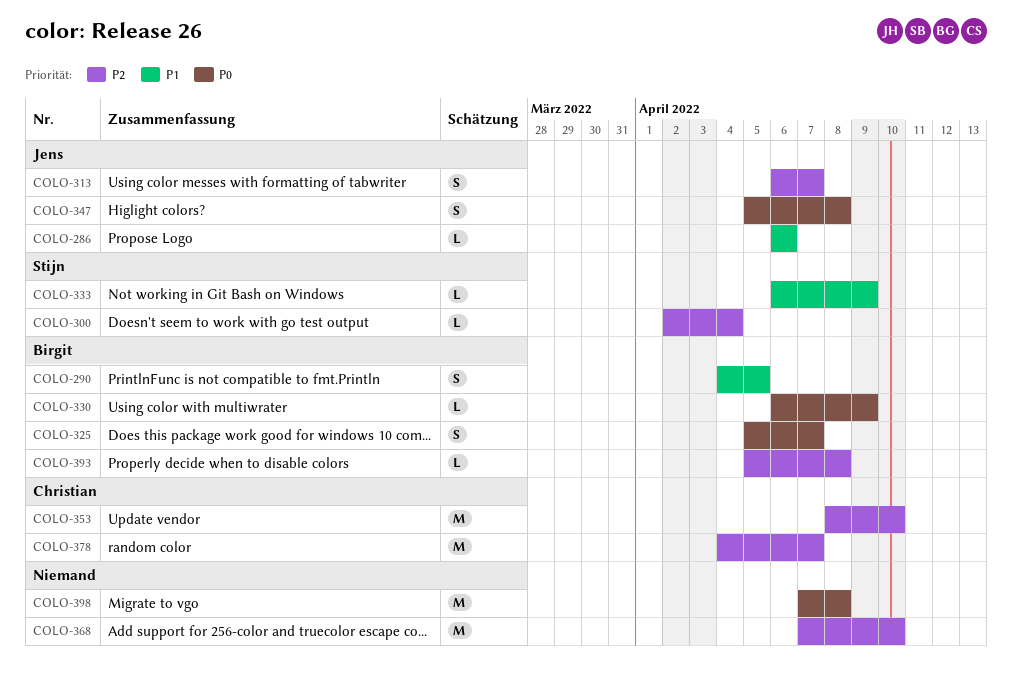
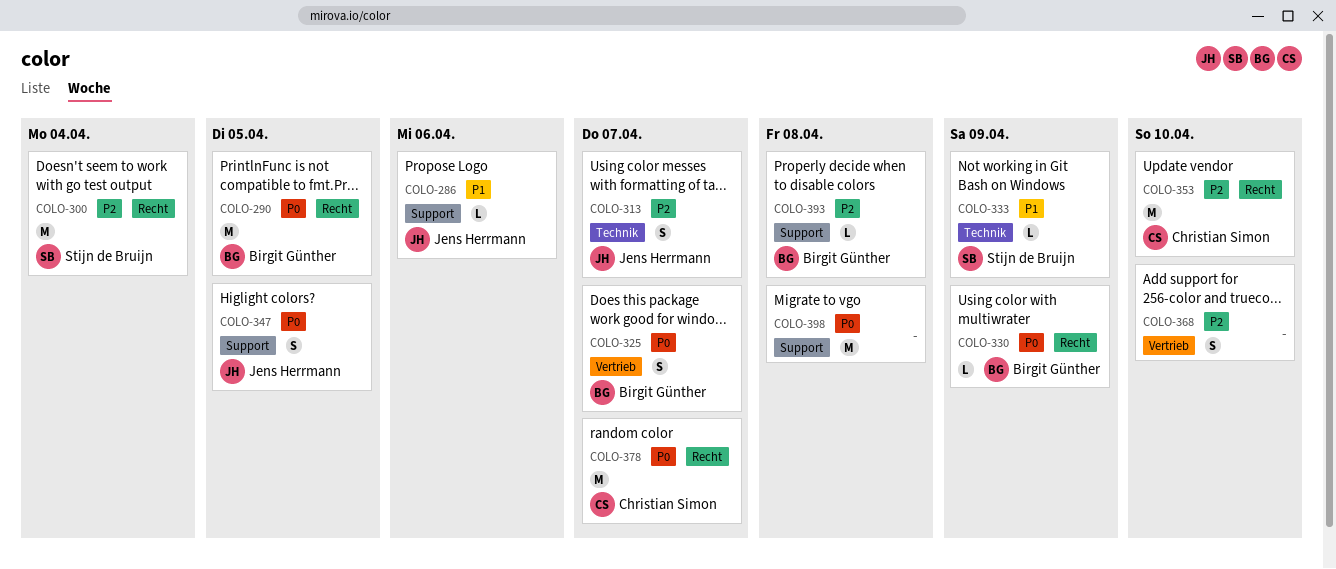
COLO-290, priority: P1 -> P0
COLO-290, estimate: S -> M
COLO-300, estimate: L -> M
COLO-347, due: Apr 8 -> Apr 5
COLO-368, estimate: M -> S
COLO-378, priority: P2 -> P0

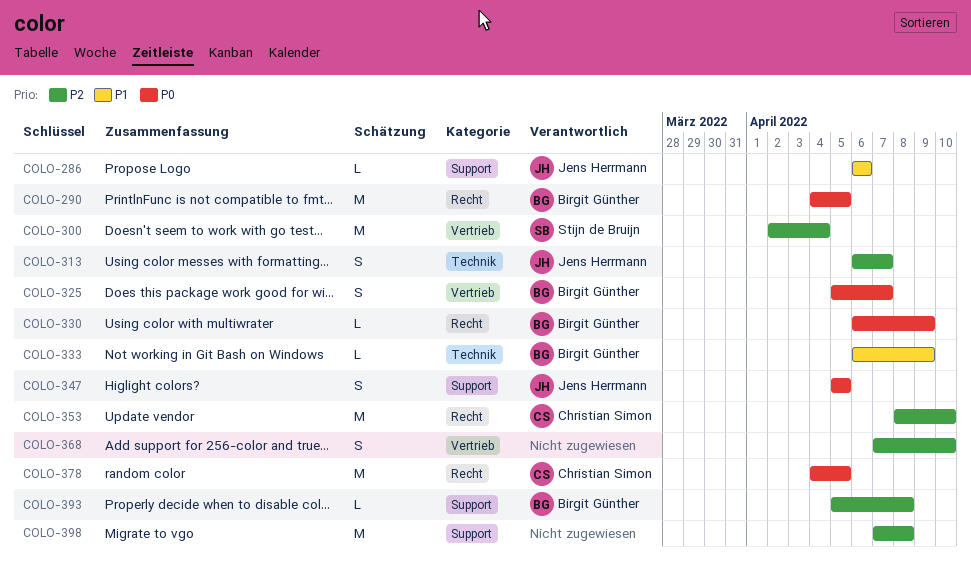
COLO-300, label: Recht -> Vertrieb
COLO-333, owner: Stijn de Bruijn -> Birgit Günther
COLO-378, due: Apr 7 -> Apr 5
COLO-398, priority: P0 -> P2

